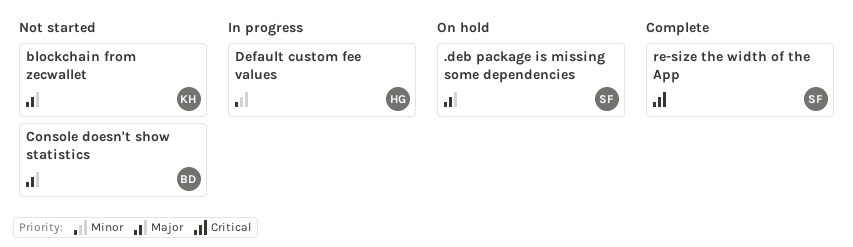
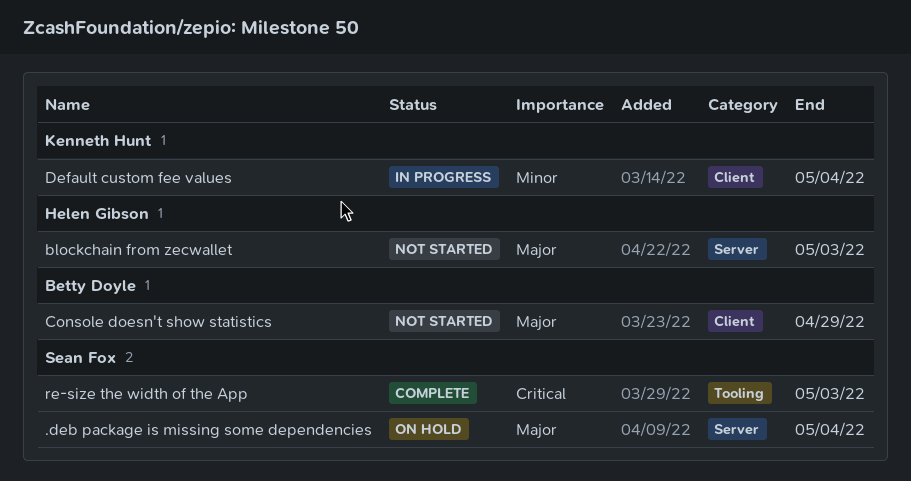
blockchain from zecwallet, owner: Kenneth Hunt -> Helen Gibson
Default custom fee values, owner: Helen Gibson -> Kenneth Hunt

